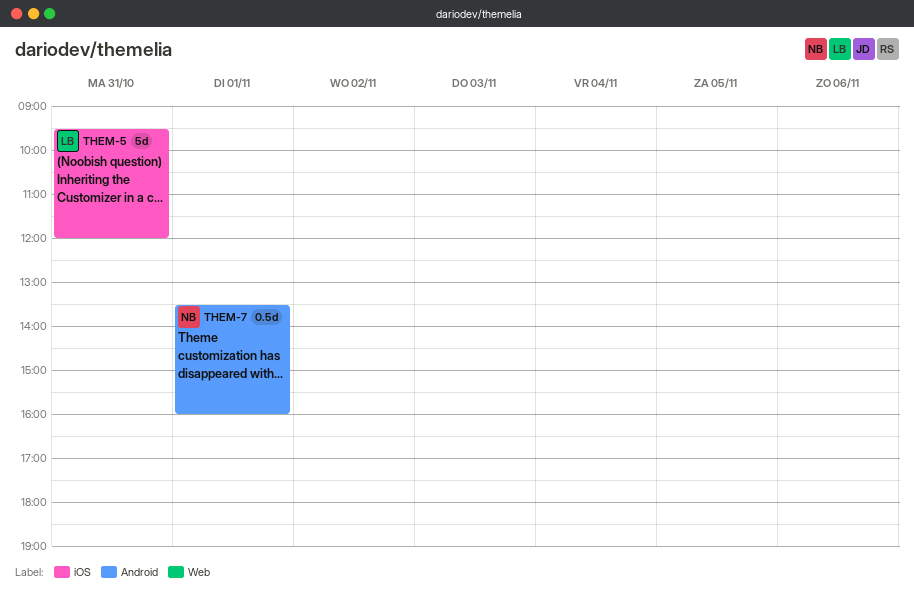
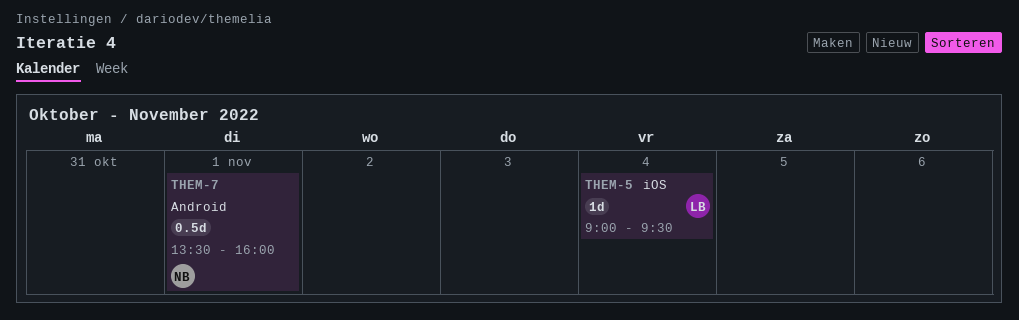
THEM-5, estimate: 5d -> 1d
THEM-5, day: Oct 31 -> Nov 4
THEM-5, begins: 09:30 -> 09:00
THEM-5, ends: 12:00 -> 09:30

